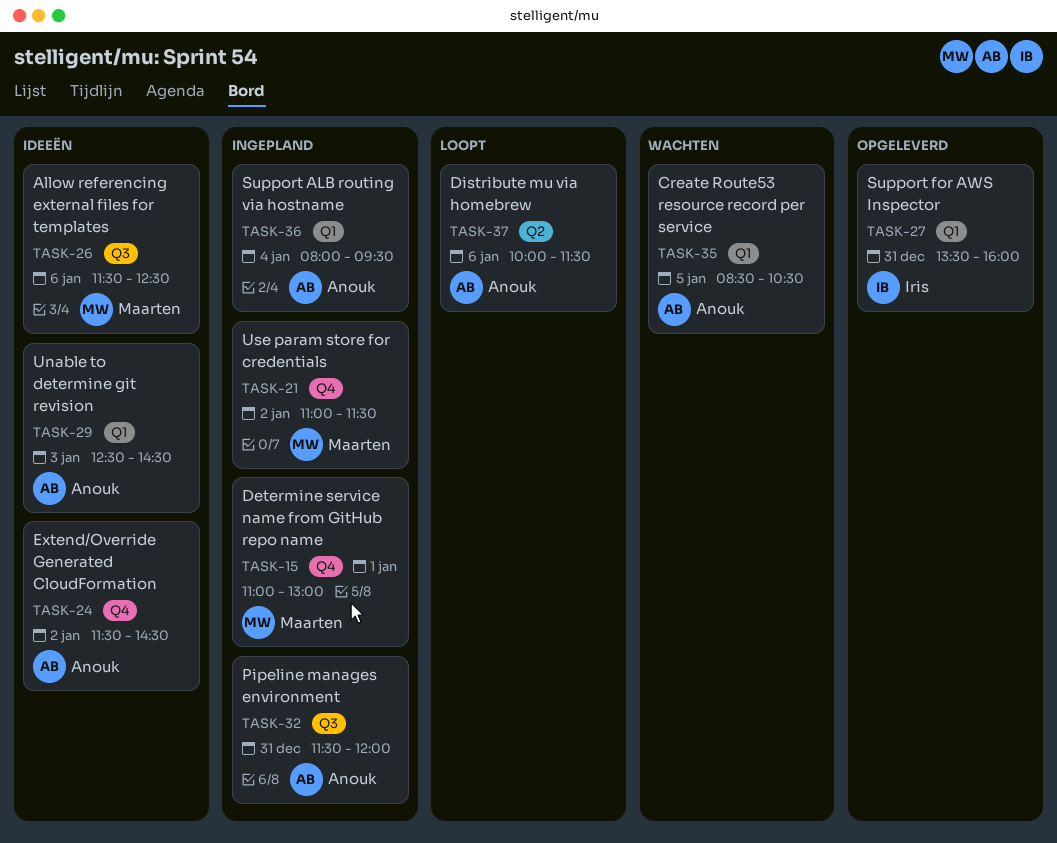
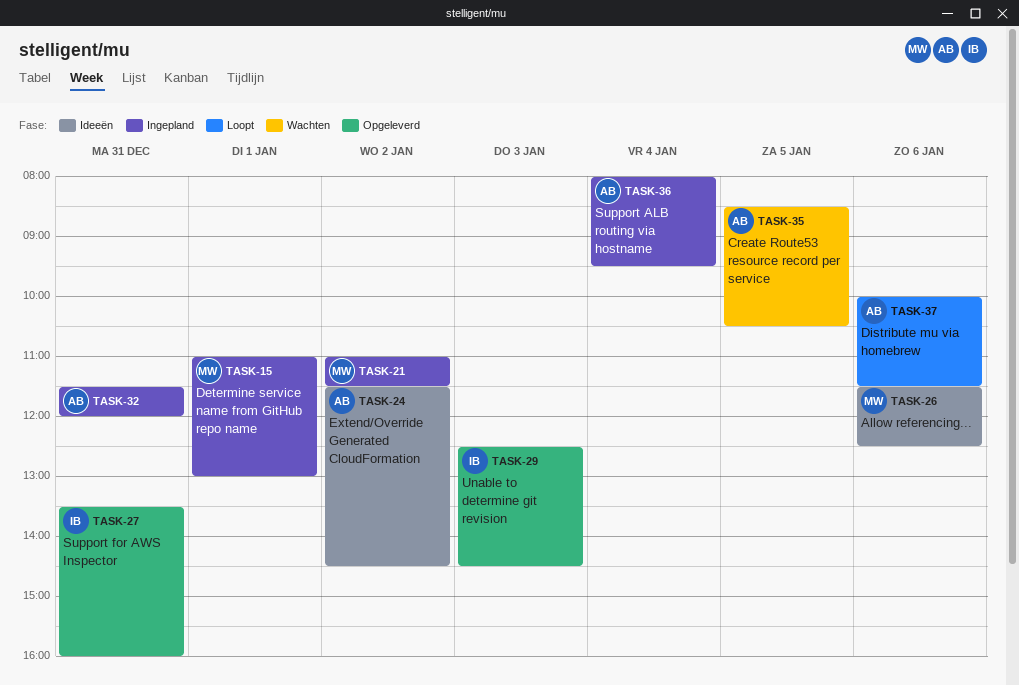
TASK-29, status: Ideeën -> Opgeleverd
TASK-29, owner: Anouk -> Iris

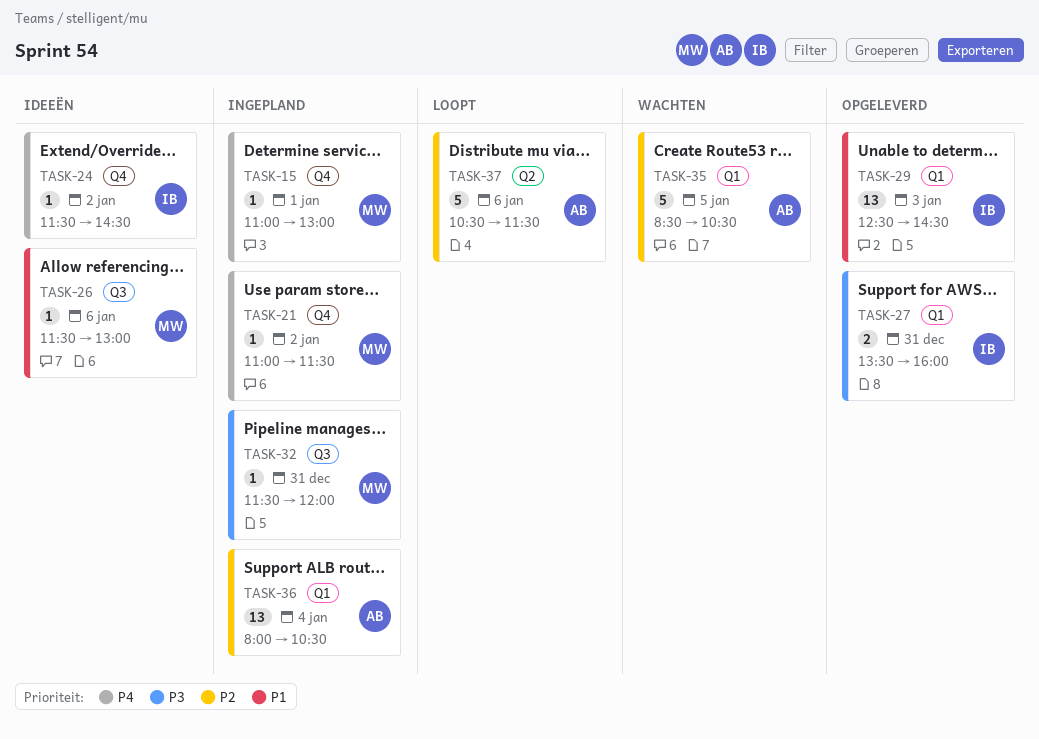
TASK-24, owner: AB -> IB
TASK-26, ends: 12:30 -> 13:00
TASK-32, owner: AB -> MW
TASK-36, ends: 09:30 -> 10:30
TASK-37, begins: 10:00 -> 10:30

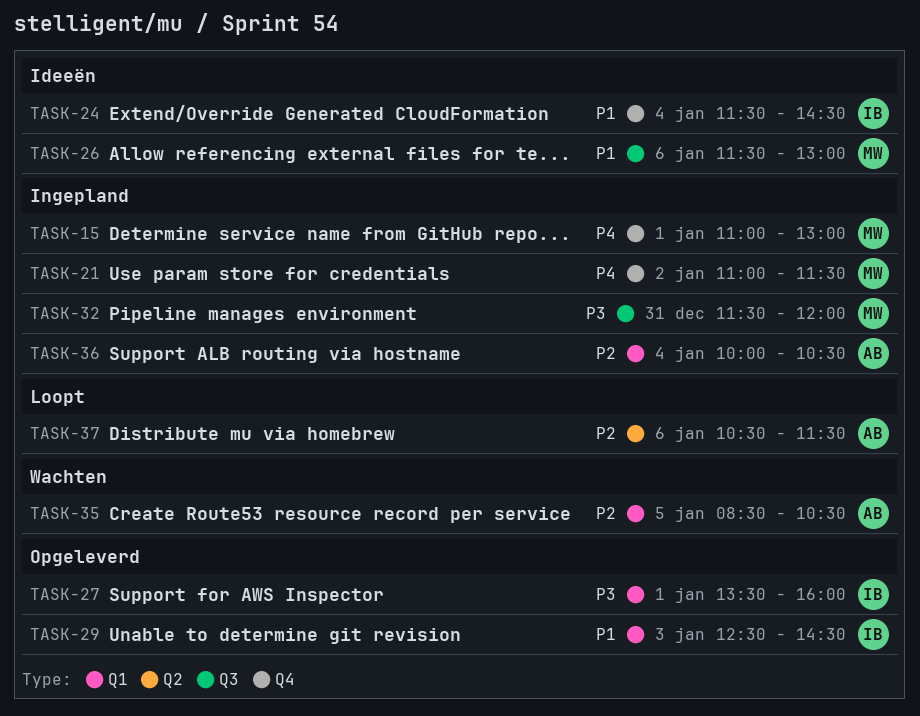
TASK-24, priority: P4 -> P1
TASK-24, day: Jan 2 -> Jan 4
TASK-27, day: Dec 31 -> Jan 1
TASK-36, begins: 08:00 -> 10:00

